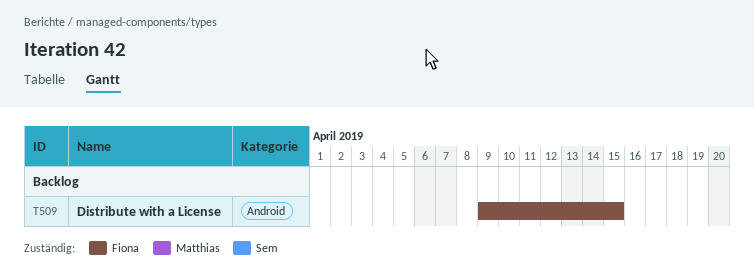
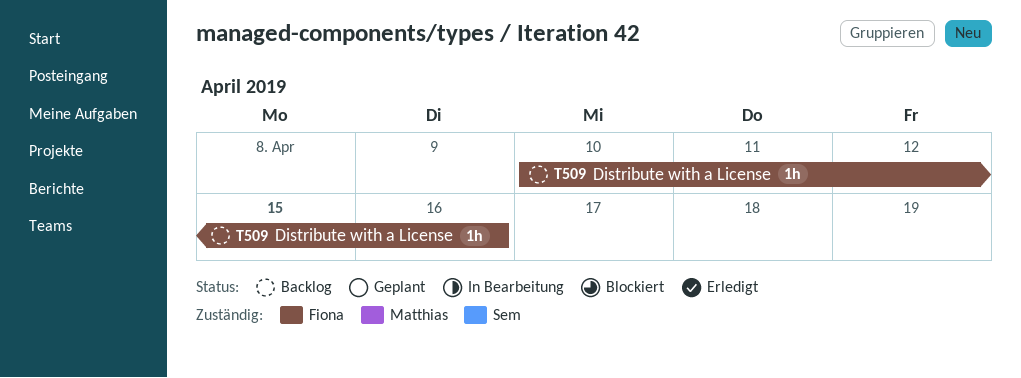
T509, start: Apr 9 -> Apr 10
T509, due: Apr 15 -> Apr 16

